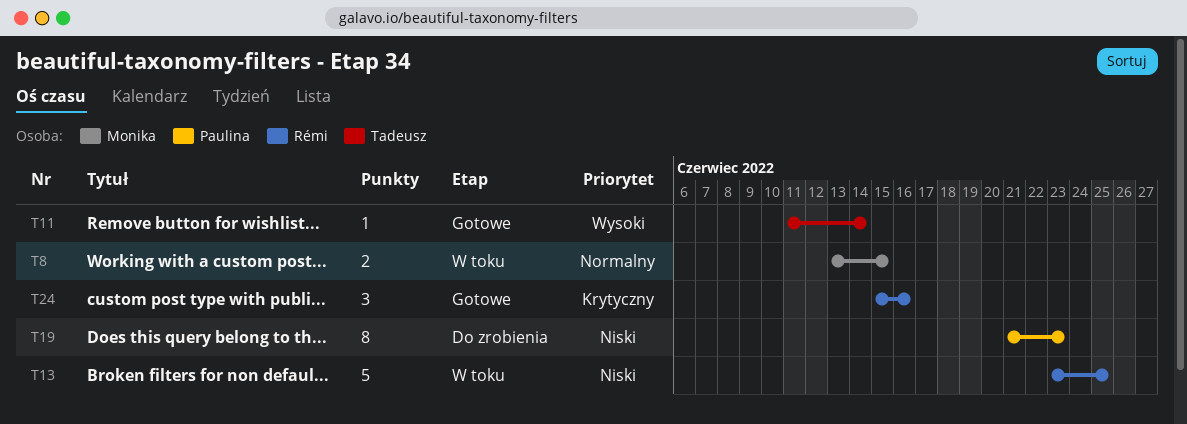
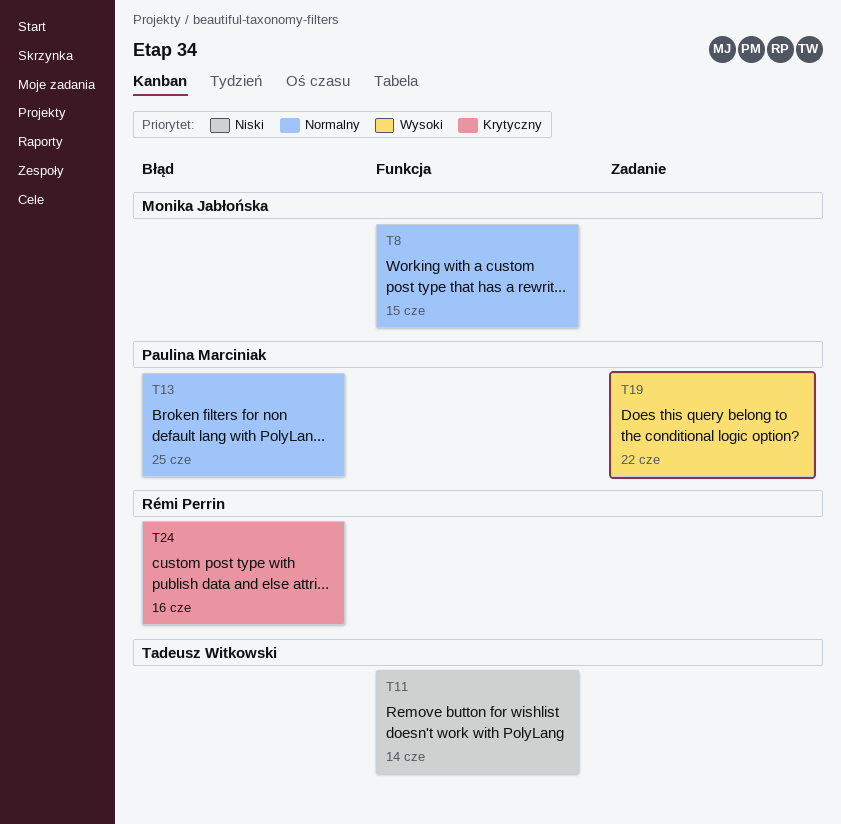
T11, priority: Wysoki -> Niski
T13, owner: Rémi Perrin -> Paulina Marciniak
T13, priority: Niski -> Normalny
T19, priority: Niski -> Wysoki
T19, due: Jun 23 -> Jun 22

